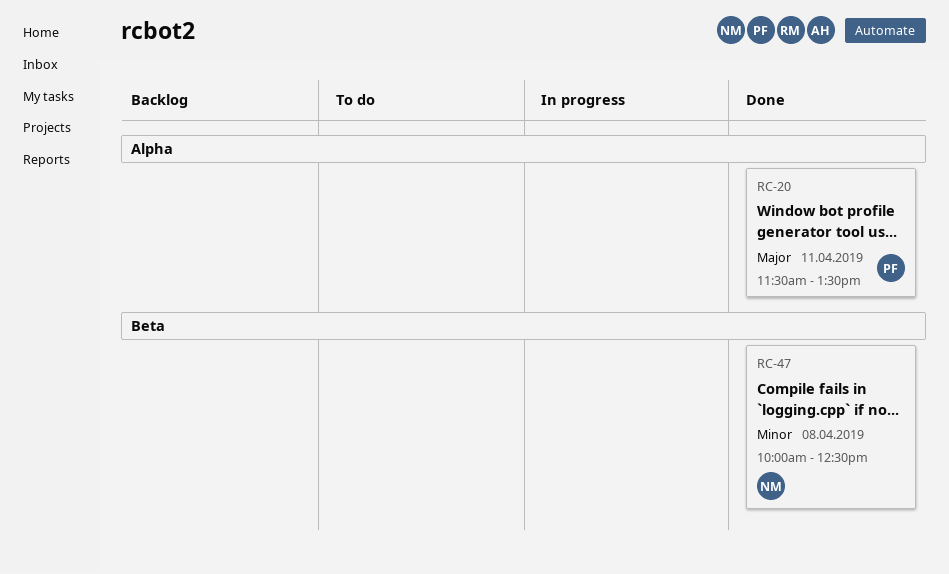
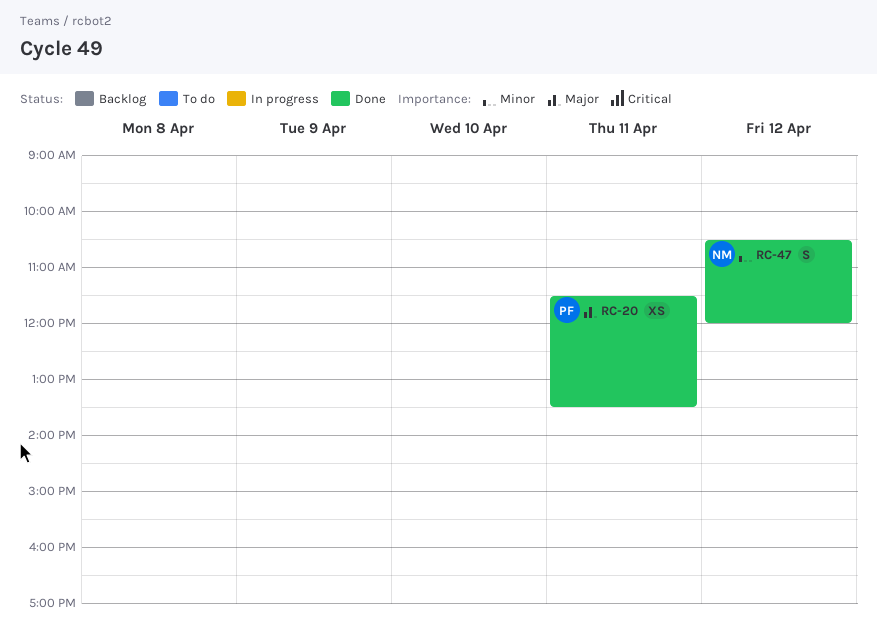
RC-47, day: Apr 8 -> Apr 12
RC-47, begins: 10:00 -> 10:30
RC-47, ends: 12:30 -> 12:00

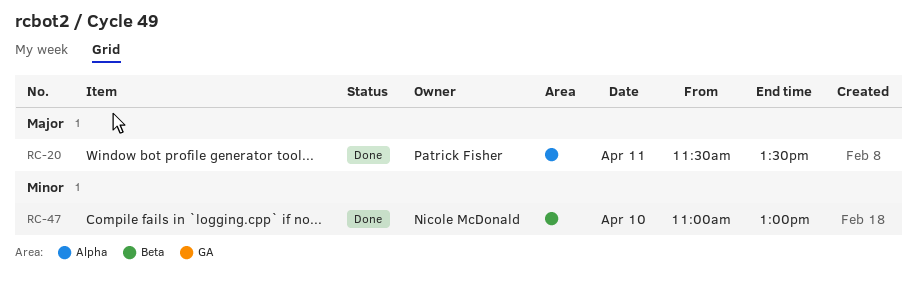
RC-47, day: Apr 12 -> Apr 10
RC-47, begins: 10:30 -> 11:00
RC-47, ends: 12:00 -> 13:00

